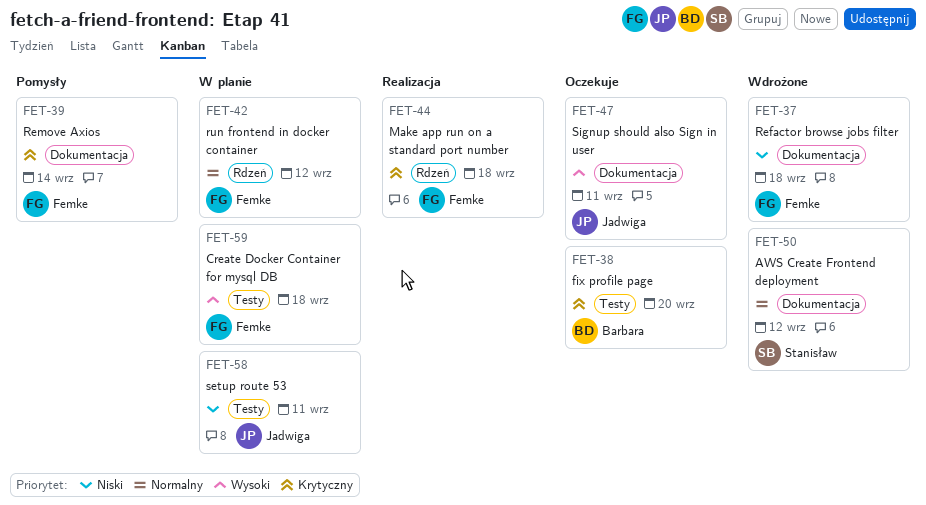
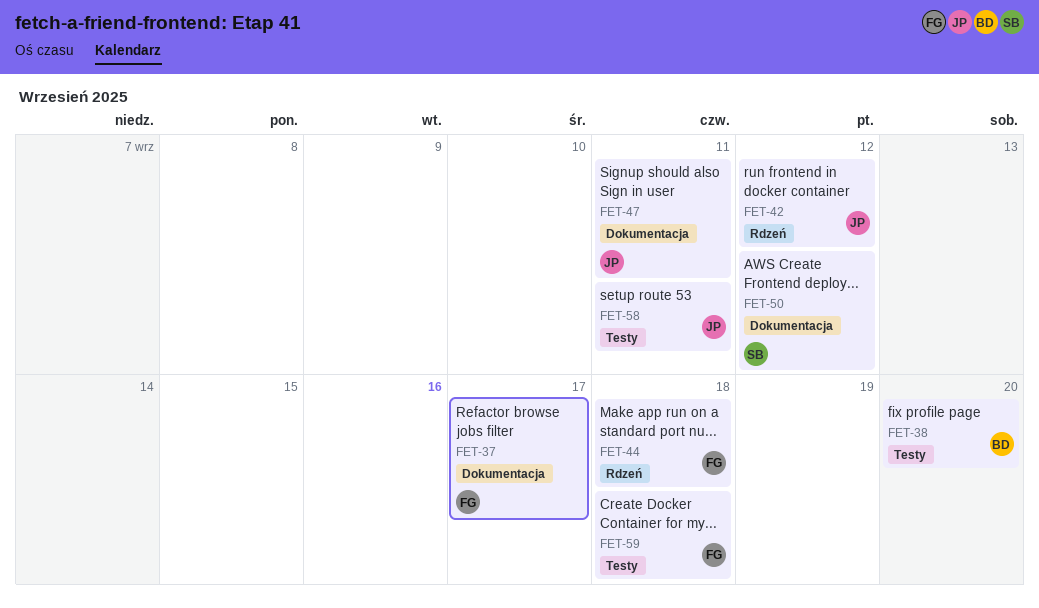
FET-37, due: Sep 18 -> Sep 17
FET-39: present -> none
FET-42, owner: Femke -> Jadwiga

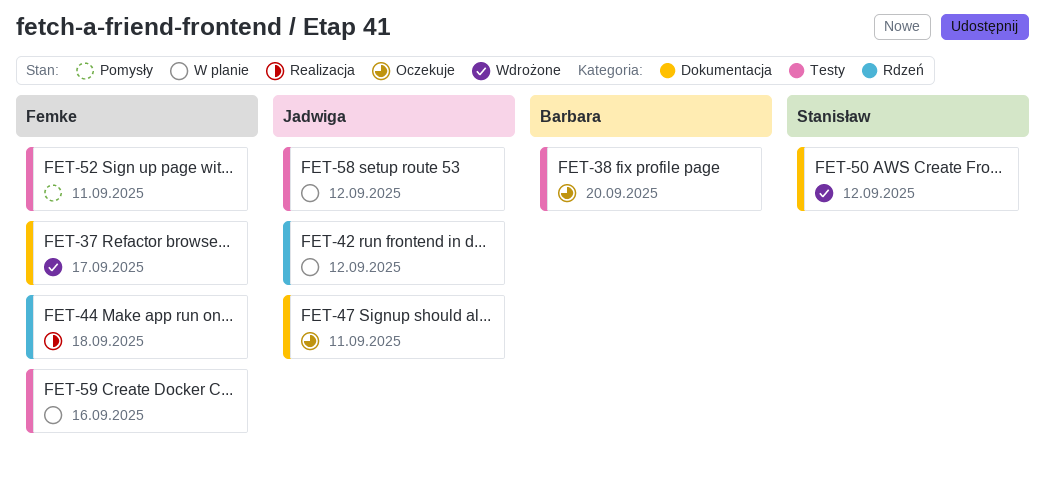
FET-52: none -> present
FET-58, due: Sep 11 -> Sep 12
FET-59, due: Sep 18 -> Sep 16

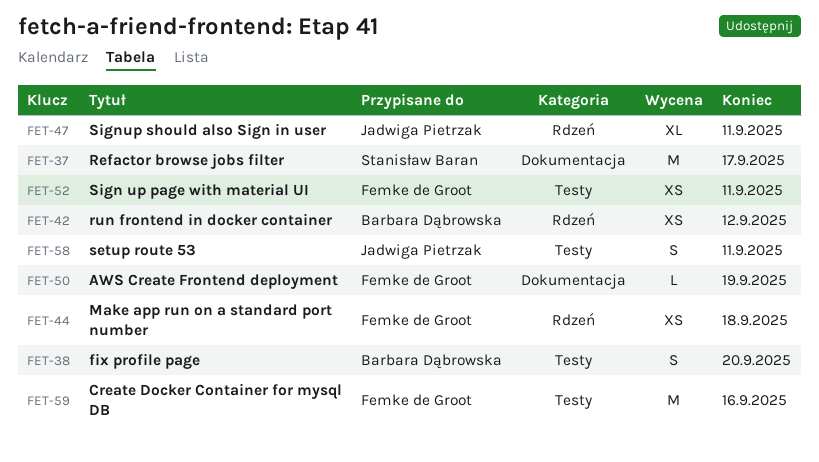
FET-37, owner: Femke de Groot -> Stanisław Baran
FET-42, owner: Jadwiga Pietrzak -> Barbara Dąbrowska
FET-47, label: Dokumentacja -> Rdzeń
FET-50, owner: Stanisław Baran -> Femke de Groot
FET-50, due: Sep 12 -> Sep 19
FET-58, due: Sep 12 -> Sep 11

